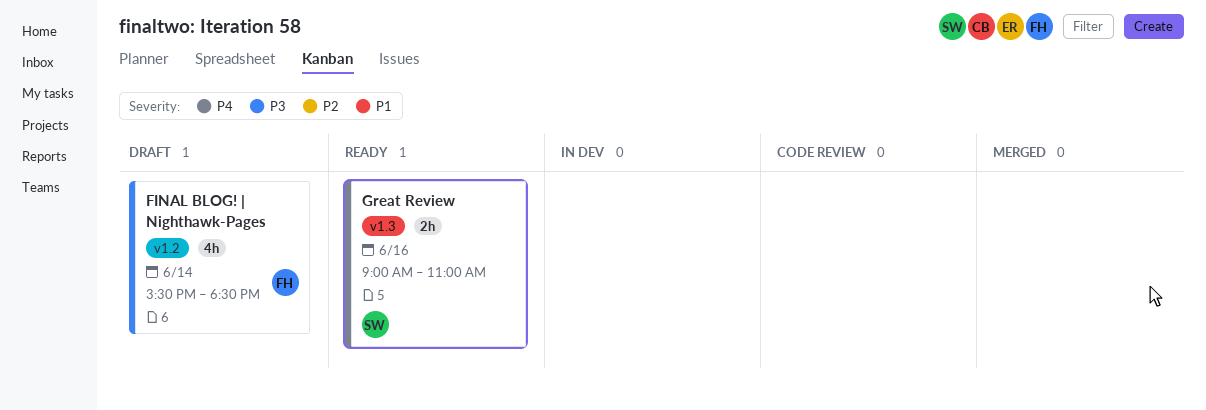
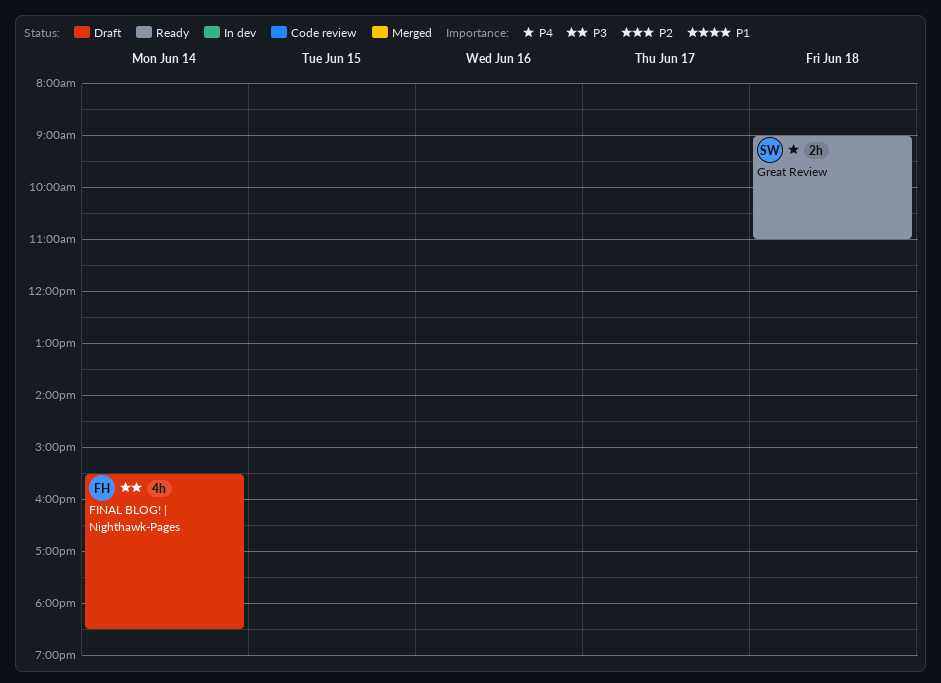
Great Review, day: Jun 16 -> Jun 18

